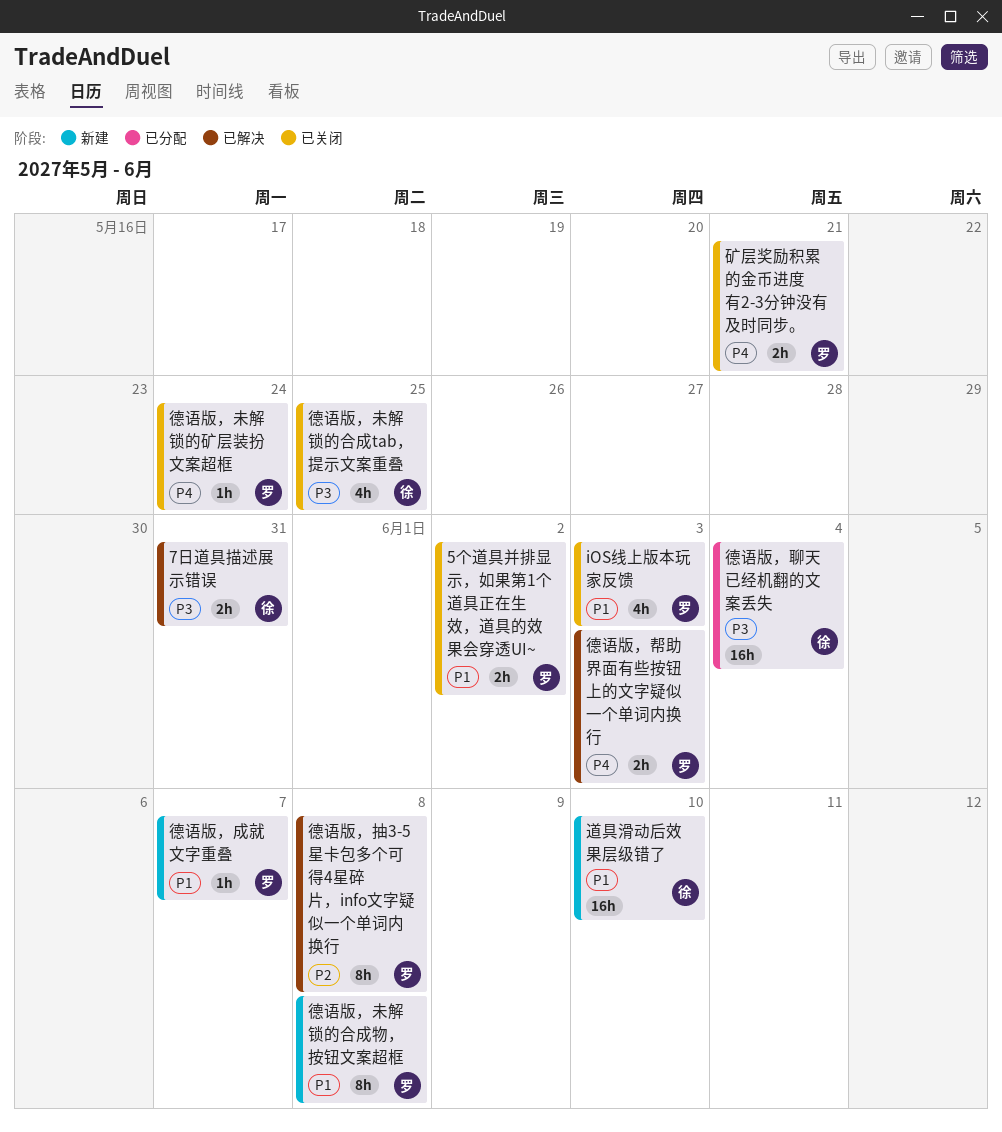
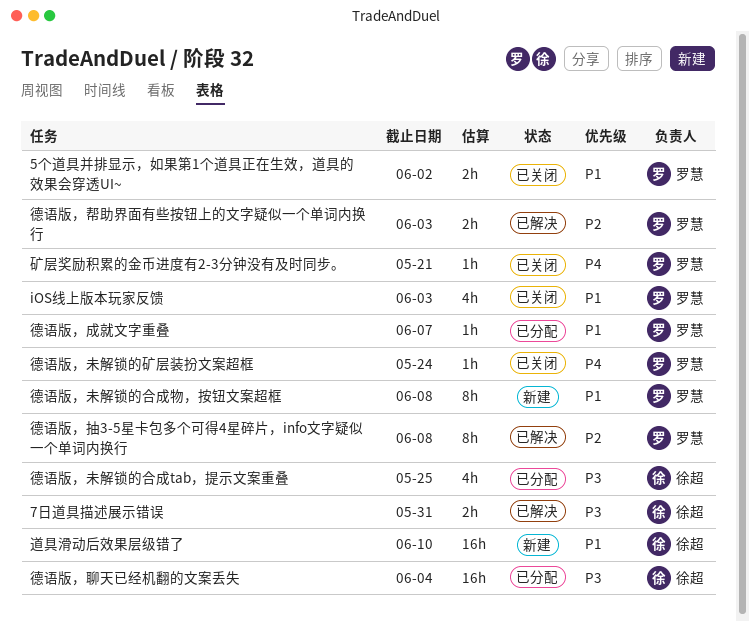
德语版，帮助界面有些按钮上的文字疑似一个单词内换行, priority: P4 -> P2
德语版，成就文字重叠, status: 新建 -> 已分配
德语版，未解锁的合成tab，提示文案重叠, status: 已关闭 -> 已分配
矿层奖励积累的金币进度有2-3分钟没有及时同步。, estimate: 2h -> 1h

